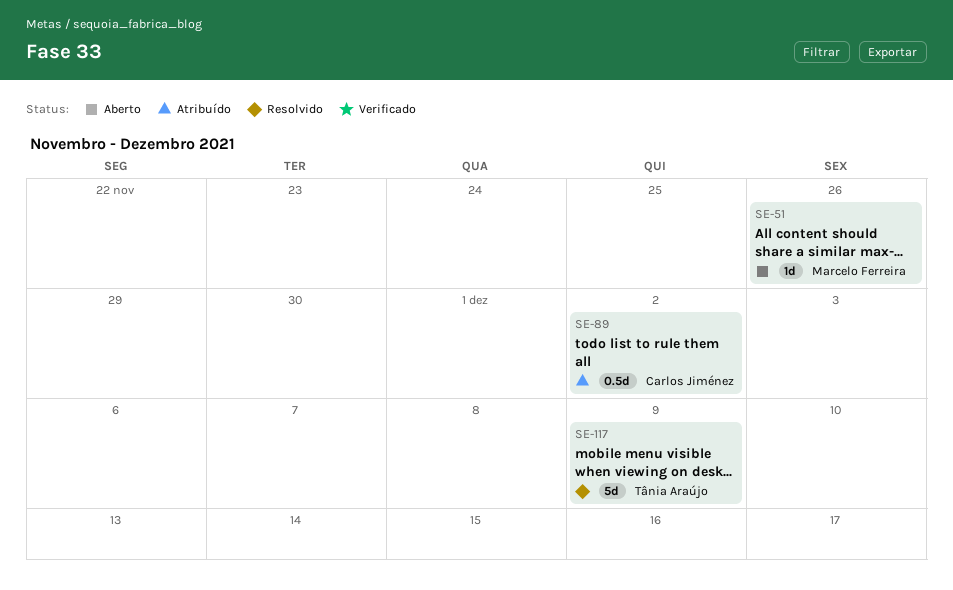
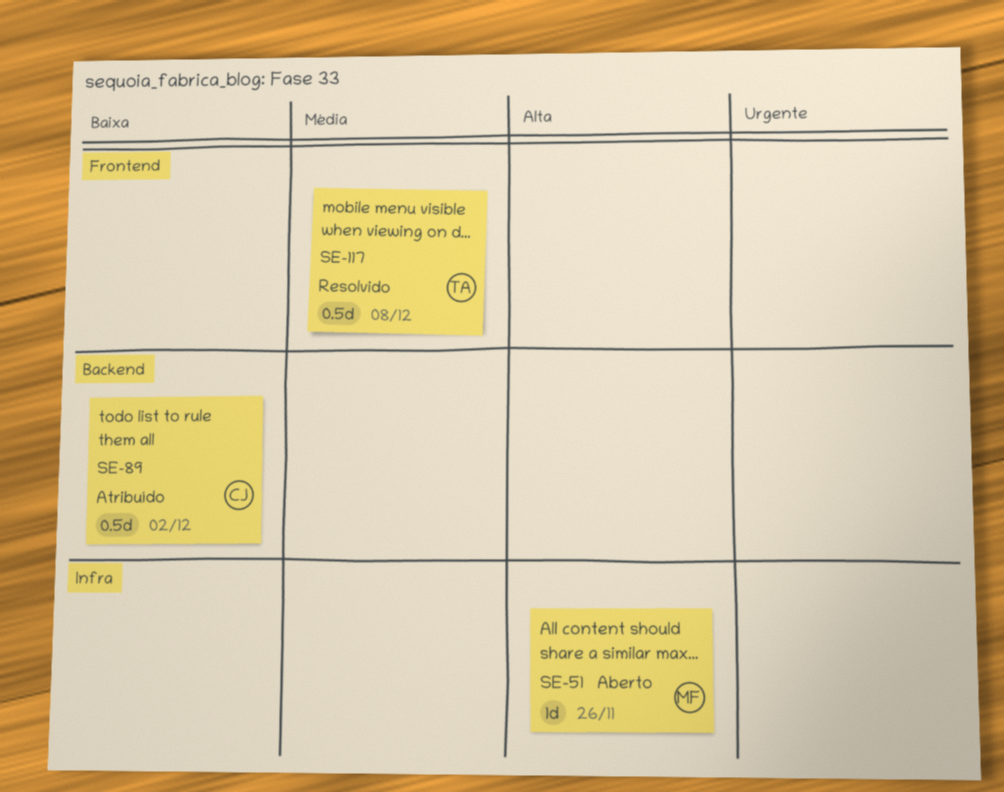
SE-117, estimate: 5d -> 0.5d
SE-117, due: Dec 9 -> Dec 8

